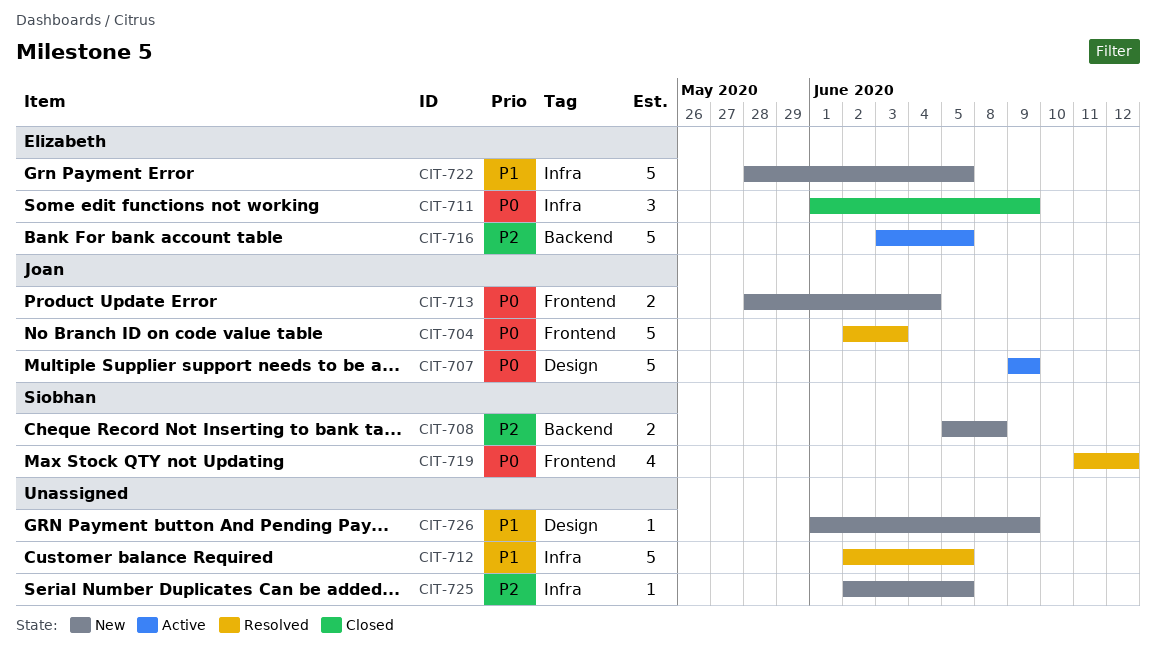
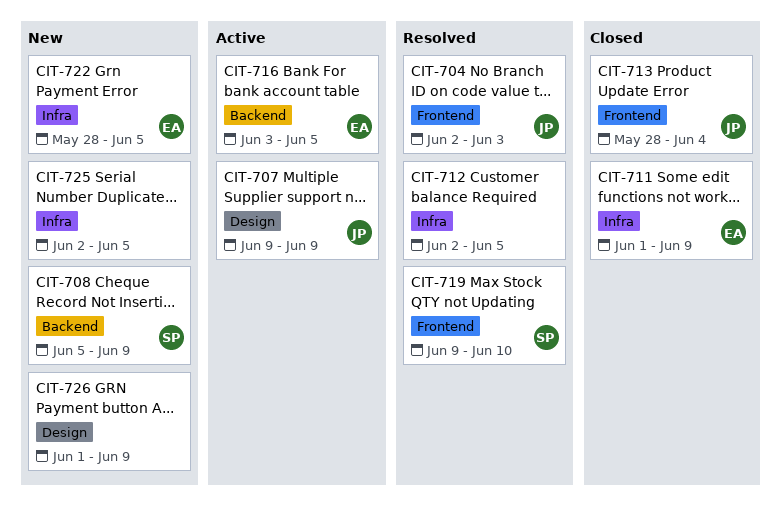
CIT-708, due: Jun 8 -> Jun 9
CIT-713, status: New -> Closed
CIT-719, start: Jun 11 -> Jun 9
CIT-719, due: Jun 12 -> Jun 10

